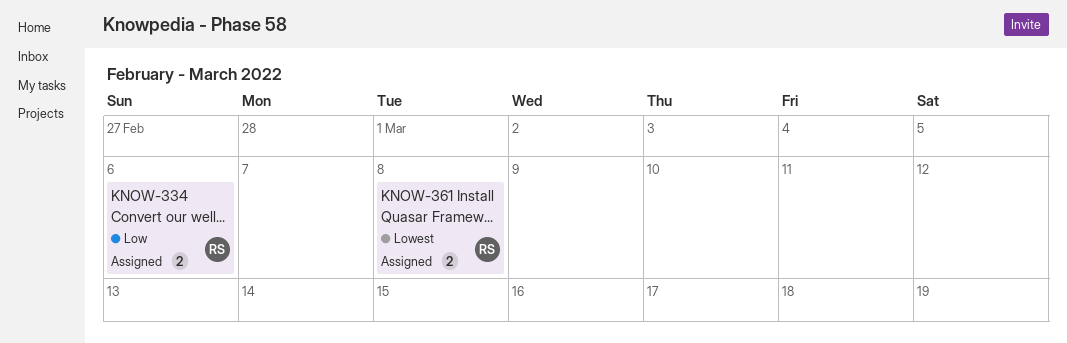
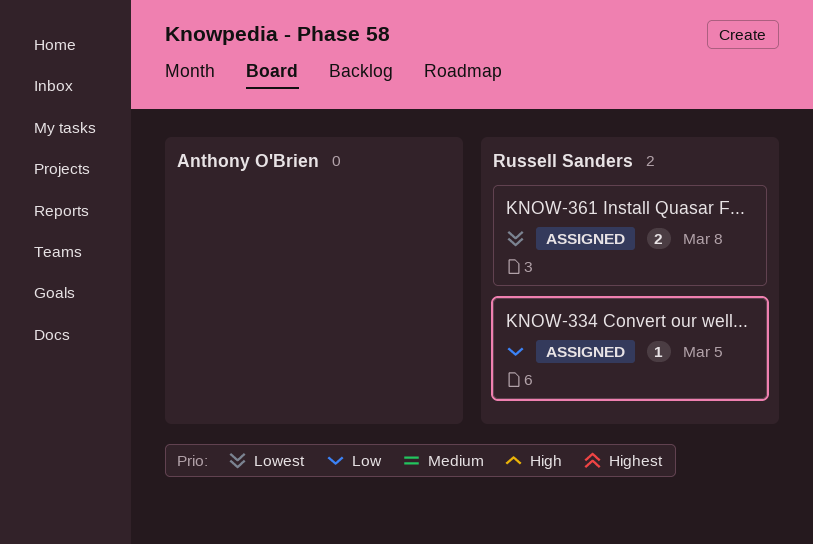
KNOW-334, estimate: 2 -> 1
KNOW-334, due: Mar 6 -> Mar 5

